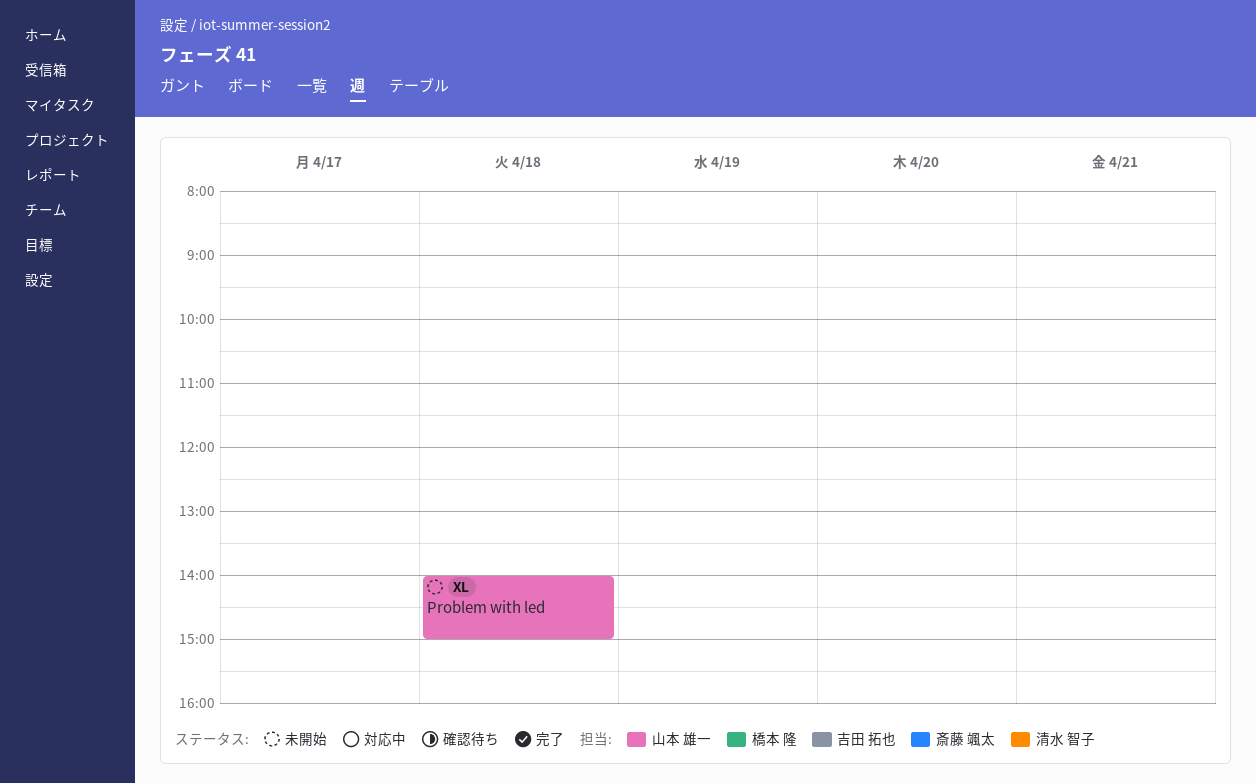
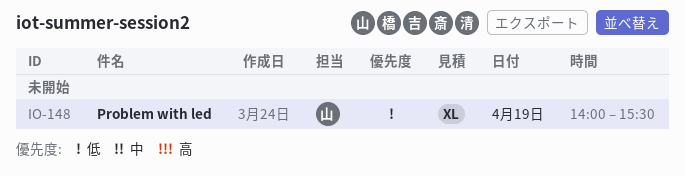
Problem with led, day: Apr 18 -> Apr 19
Problem with led, ends: 15:00 -> 15:30

